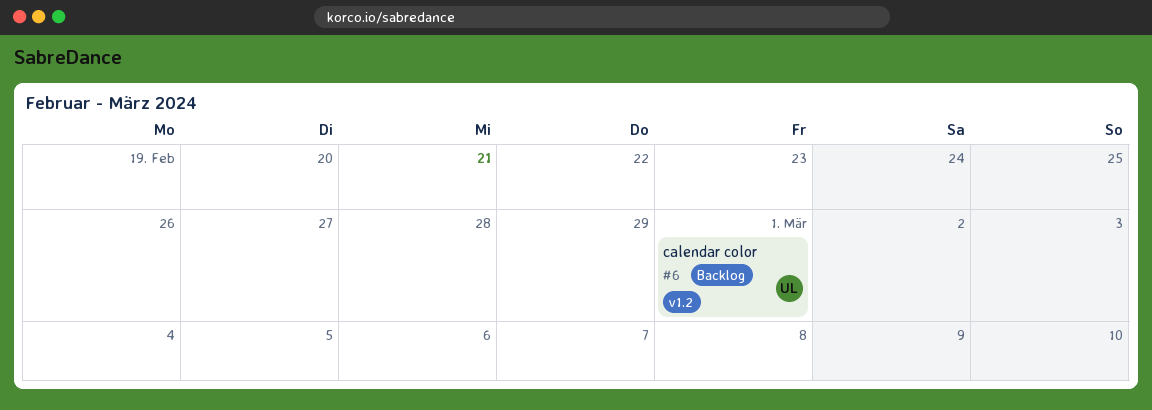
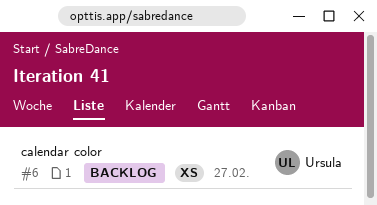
#6, due: Mar 1 -> Feb 27

